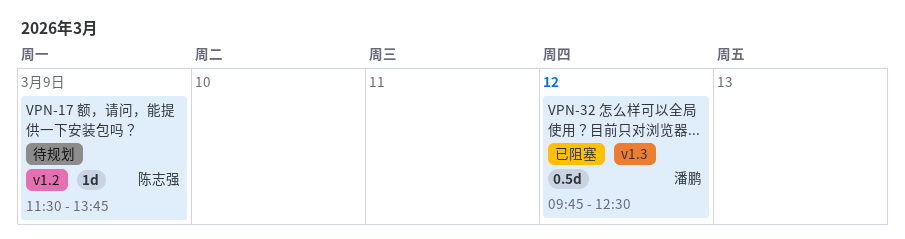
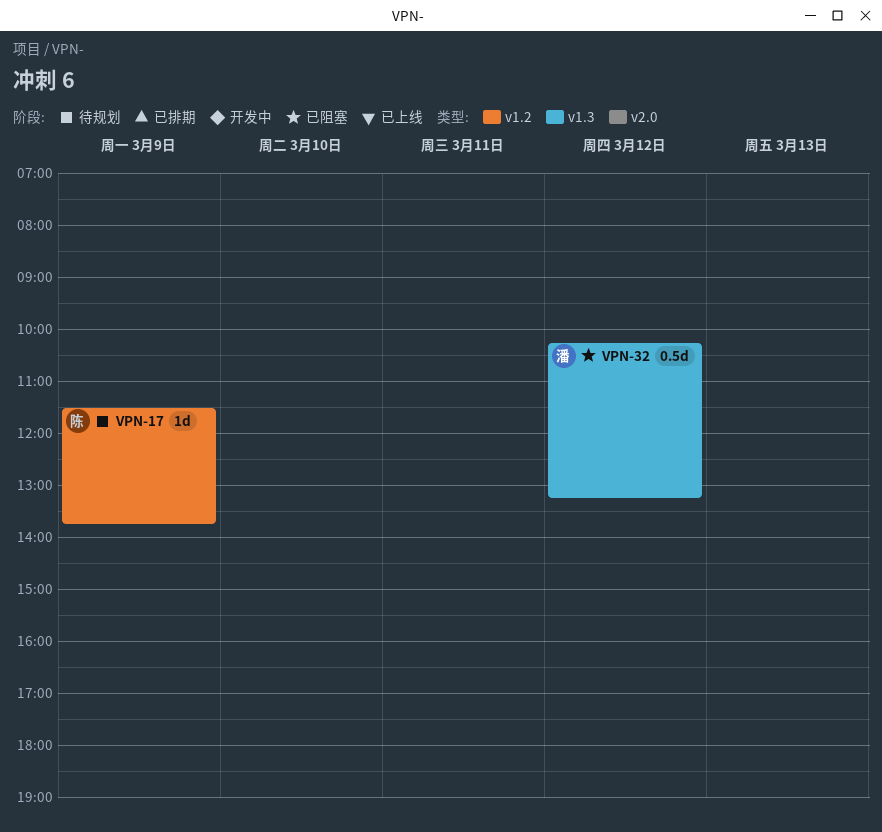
VPN-32, begins: 09:45 -> 10:15
VPN-32, ends: 12:30 -> 13:15

